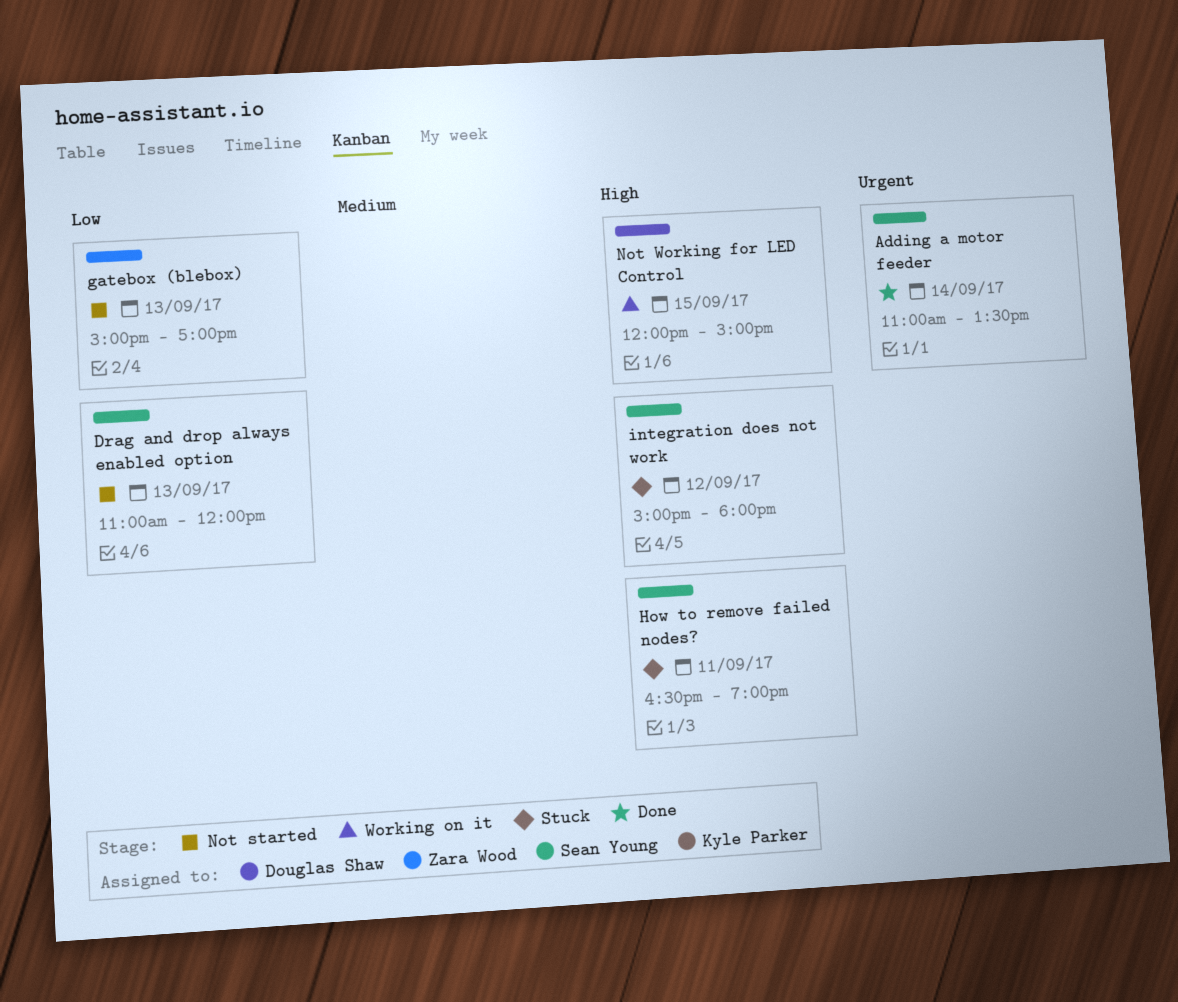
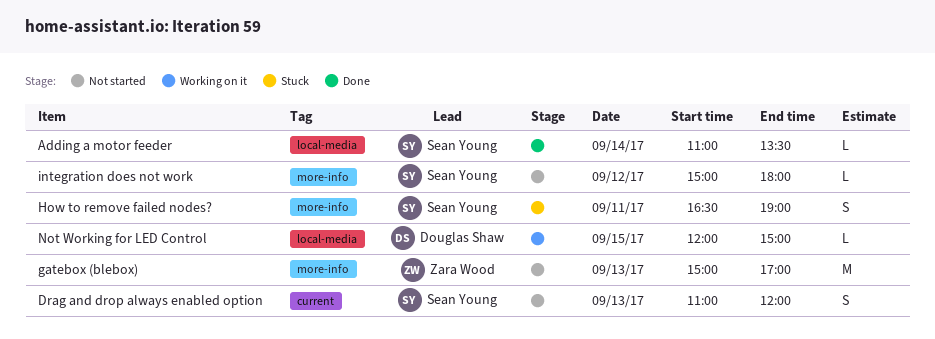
integration does not work, status: Stuck -> Not started

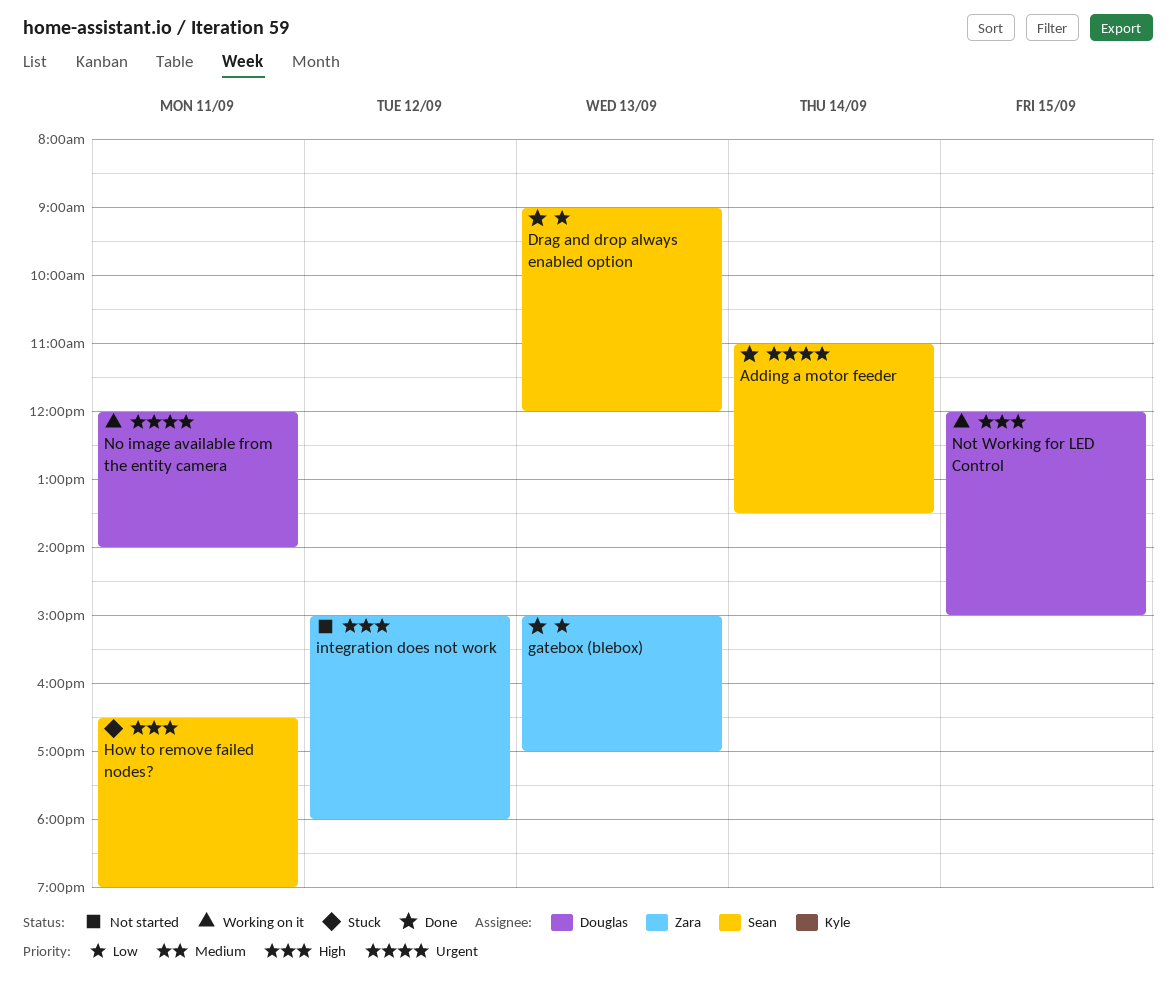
Drag and drop always enabled option, status: Not started -> Done
Drag and drop always enabled option, begins: 11:00 -> 09:00
gatebox (blebox), status: Not started -> Done
integration does not work, owner: Sean Young -> Zara Wood
No image available from the entity camera: none -> present

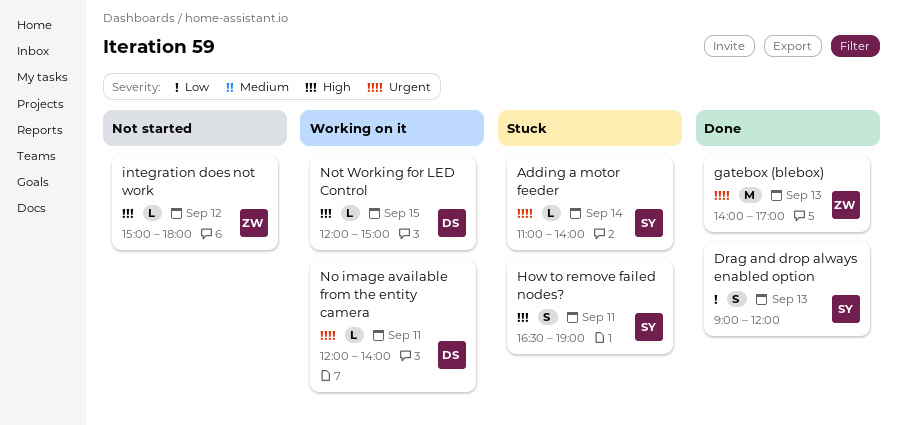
Adding a motor feeder, status: Done -> Stuck
Adding a motor feeder, ends: 13:30 -> 14:00
gatebox (blebox), priority: Low -> Urgent
gatebox (blebox), begins: 15:00 -> 14:00

